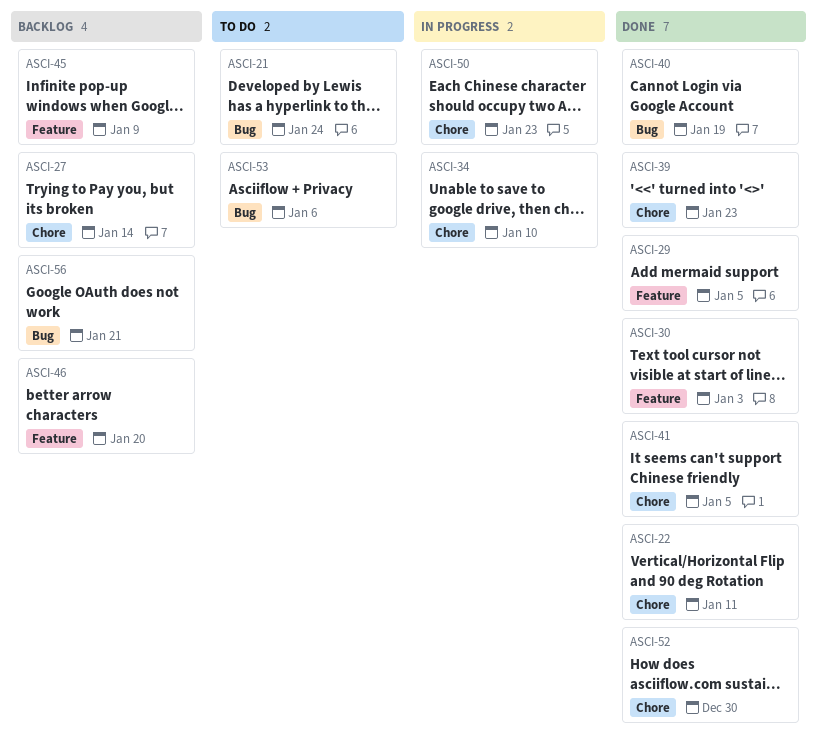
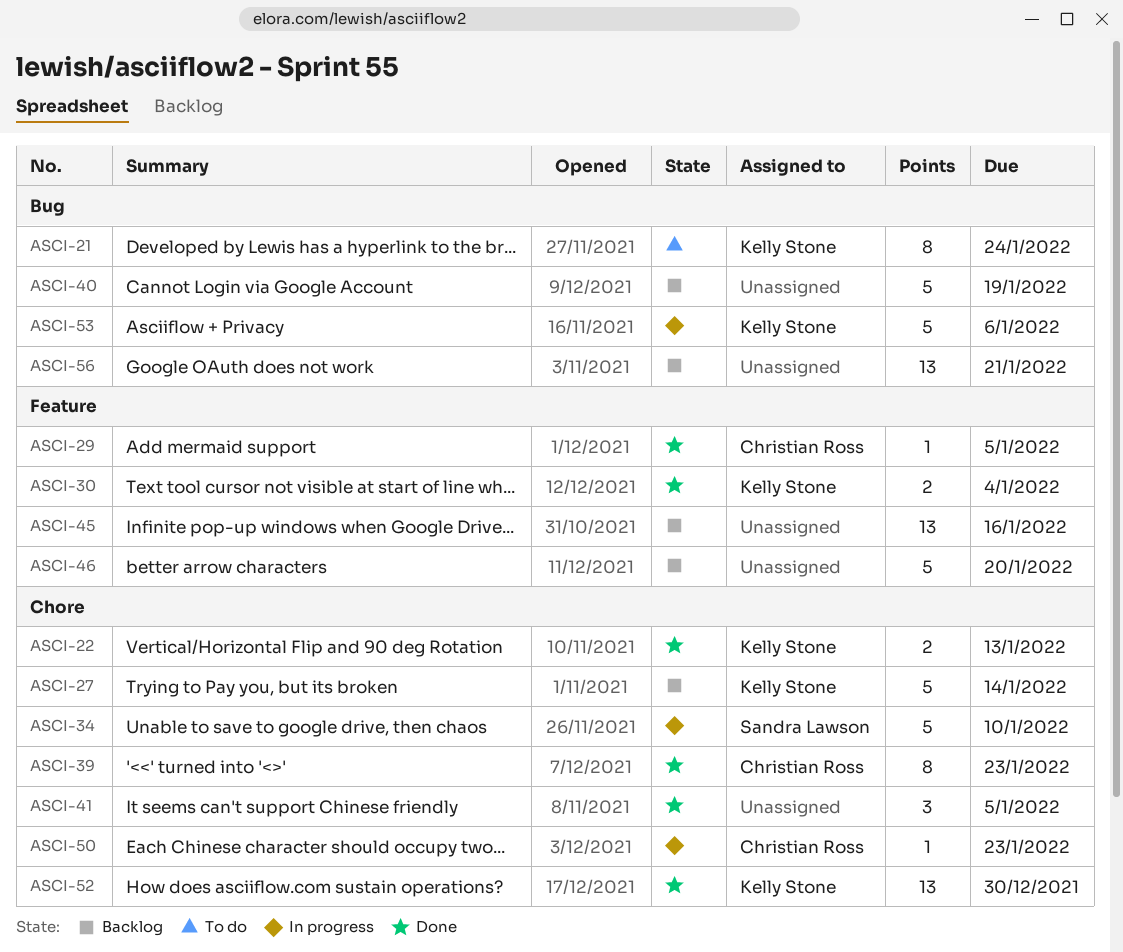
ASCI-22, due: Jan 11 -> Jan 13
ASCI-30, due: Jan 3 -> Jan 4
ASCI-40, status: Done -> Backlog
ASCI-45, due: Jan 9 -> Jan 16
ASCI-53, status: To do -> In progress

